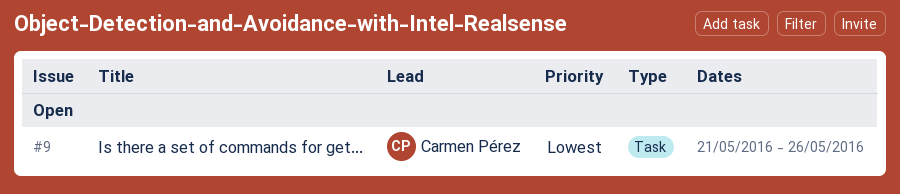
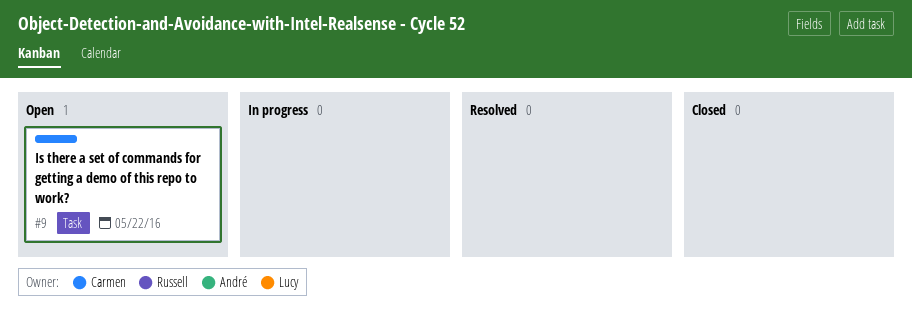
#9, due: May 26 -> May 22

